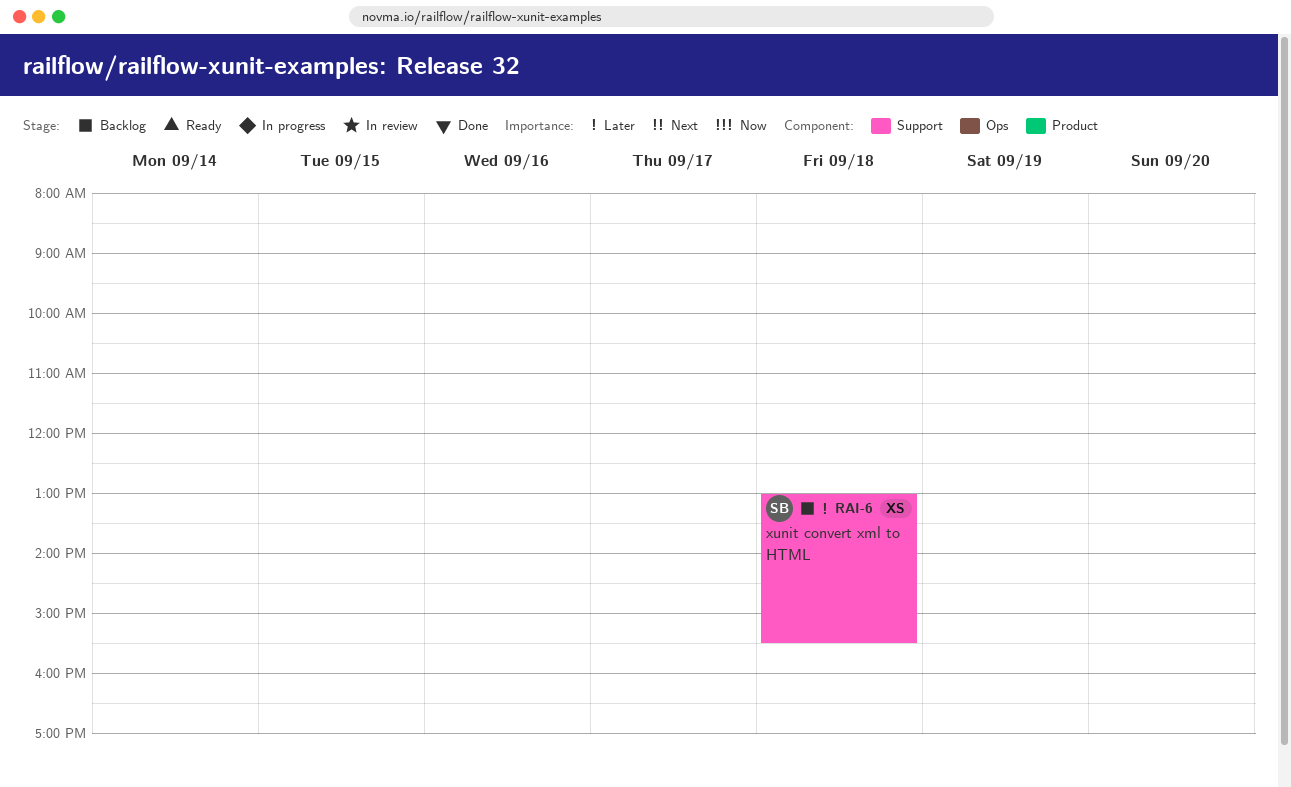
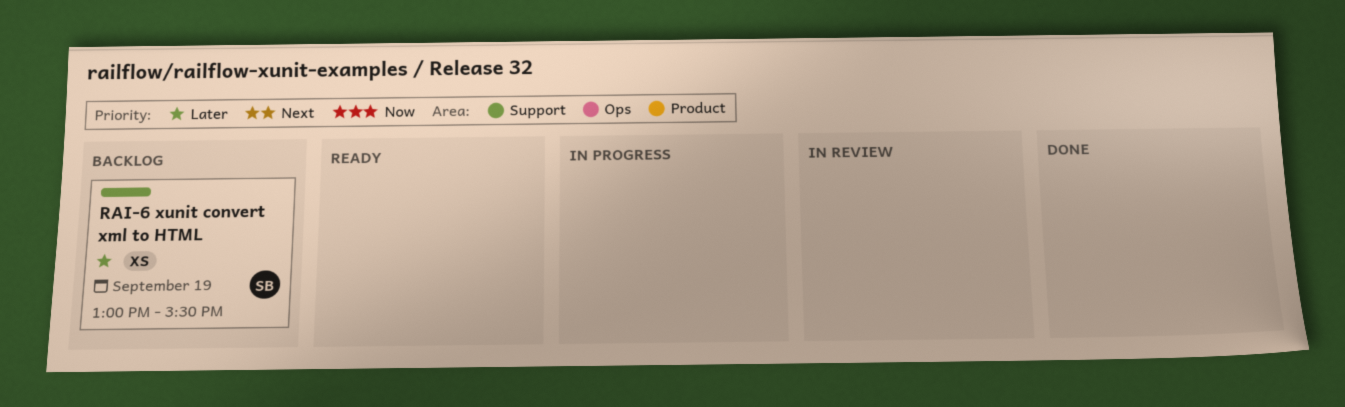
RAI-6, day: Sep 18 -> Sep 19

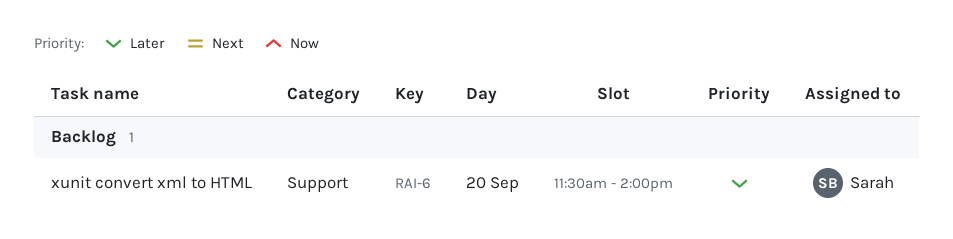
RAI-6, day: Sep 19 -> Sep 20
RAI-6, begins: 13:00 -> 11:30
RAI-6, ends: 15:30 -> 14:00

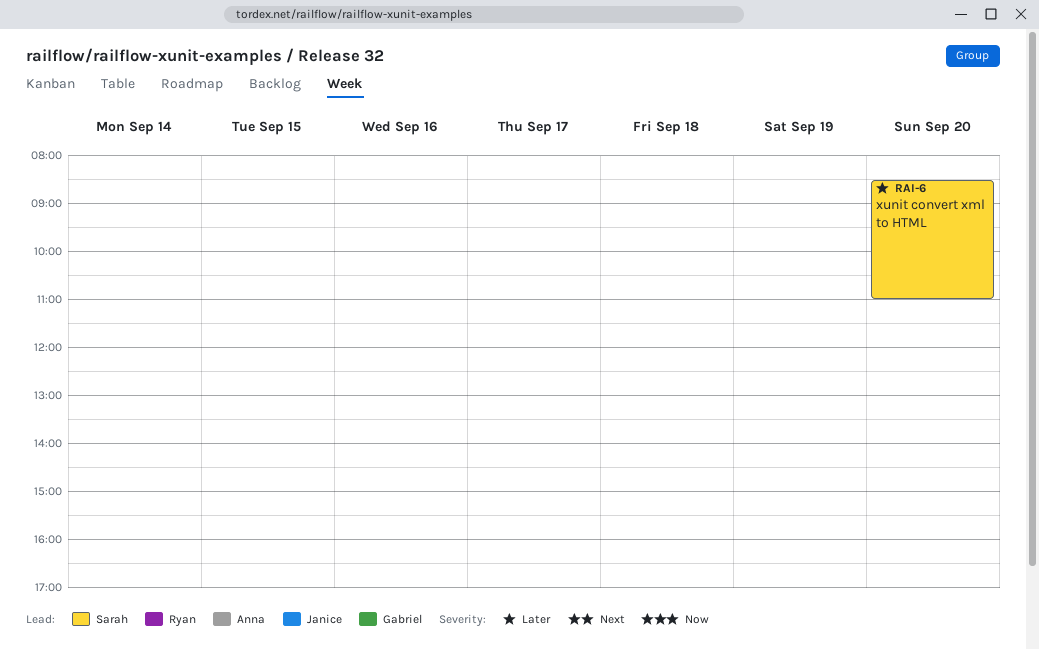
RAI-6, begins: 11:30 -> 08:30
RAI-6, ends: 14:00 -> 11:00

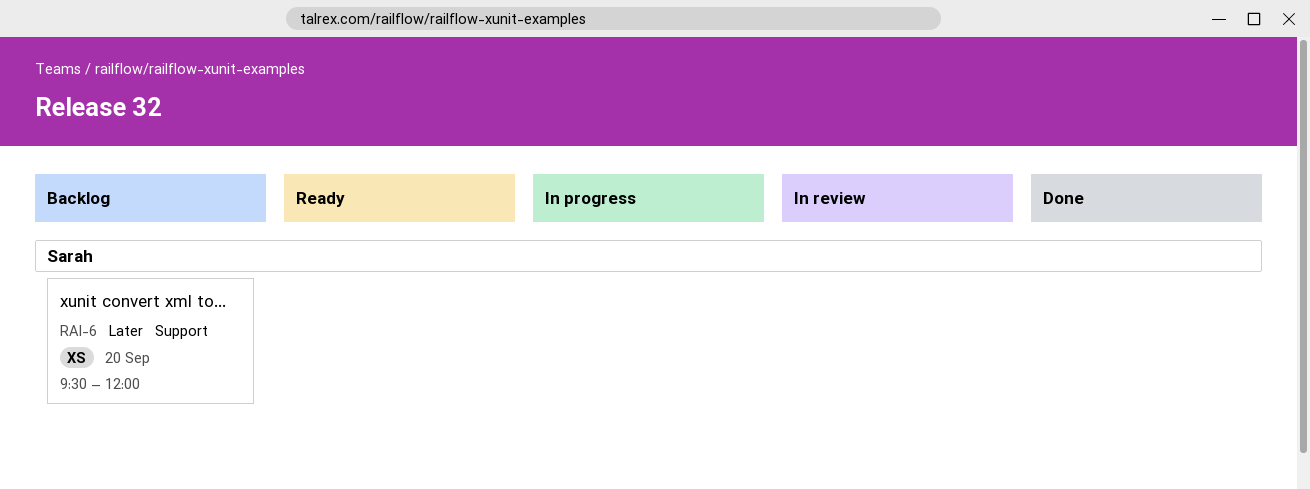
RAI-6, begins: 08:30 -> 09:30
RAI-6, ends: 11:00 -> 12:00

